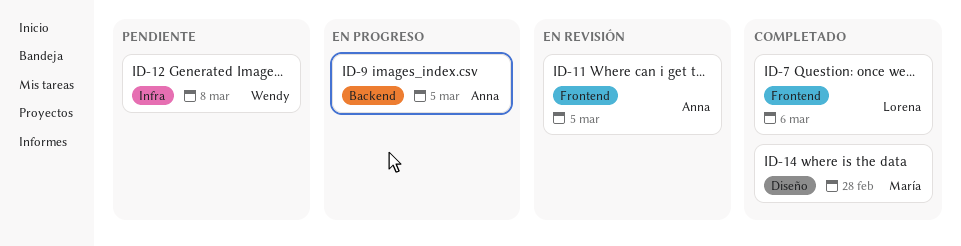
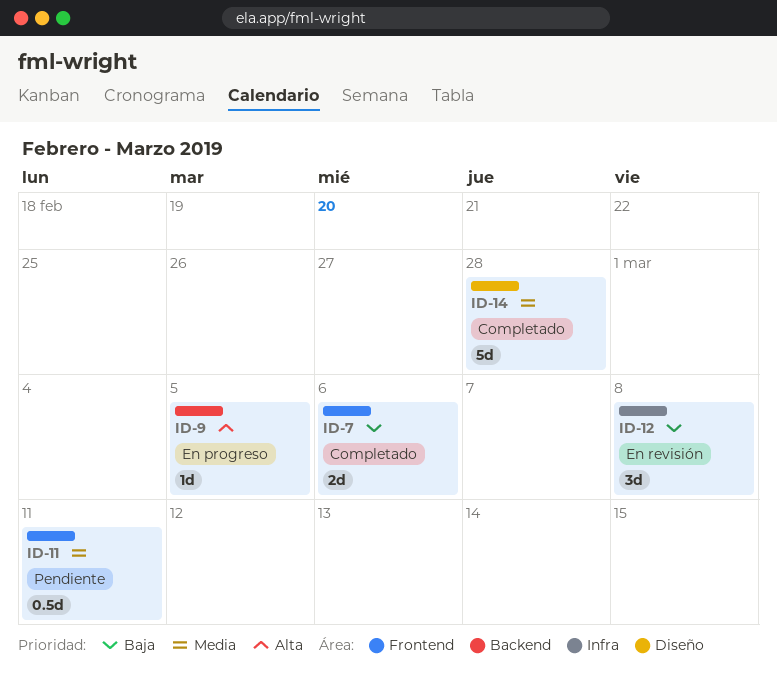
ID-11, status: En revisión -> Pendiente
ID-11, due: Mar 5 -> Mar 11
ID-12, status: Pendiente -> En revisión

